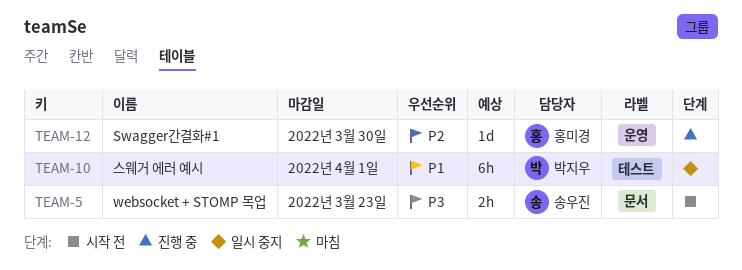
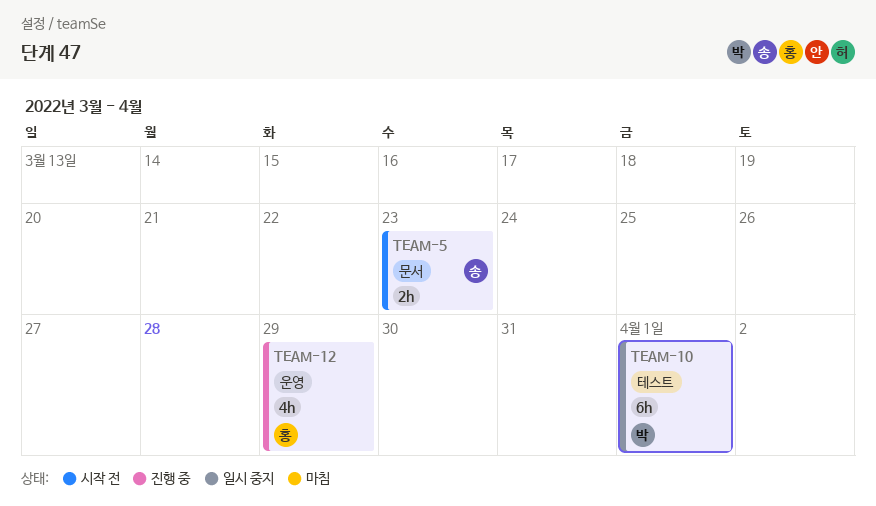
TEAM-12, estimate: 1d -> 4h
TEAM-12, due: Mar 30 -> Mar 29

